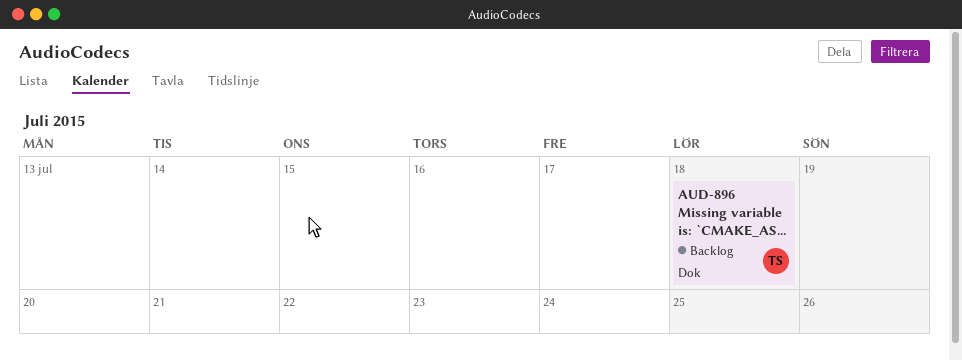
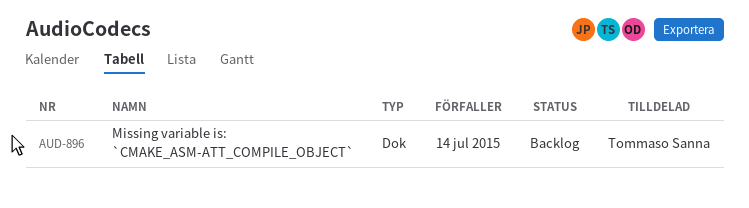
AUD-896, due: Jul 18 -> Jul 14

